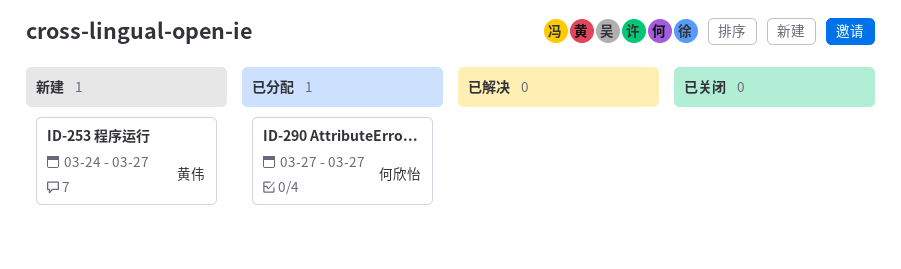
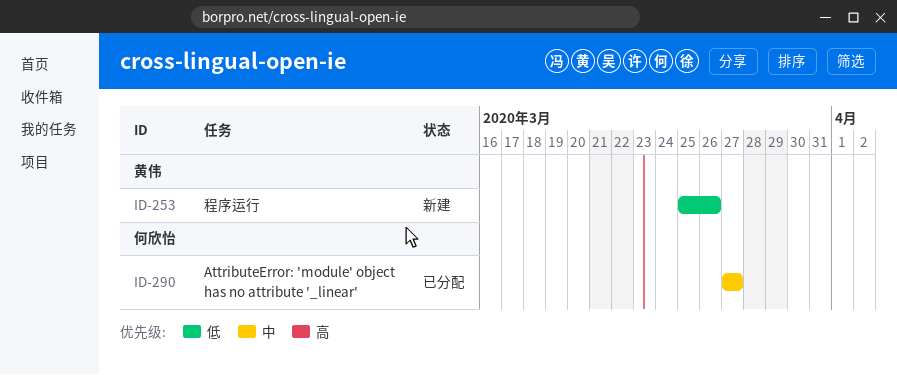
ID-253, start: Mar 24 -> Mar 25
ID-253, due: Mar 27 -> Mar 26

